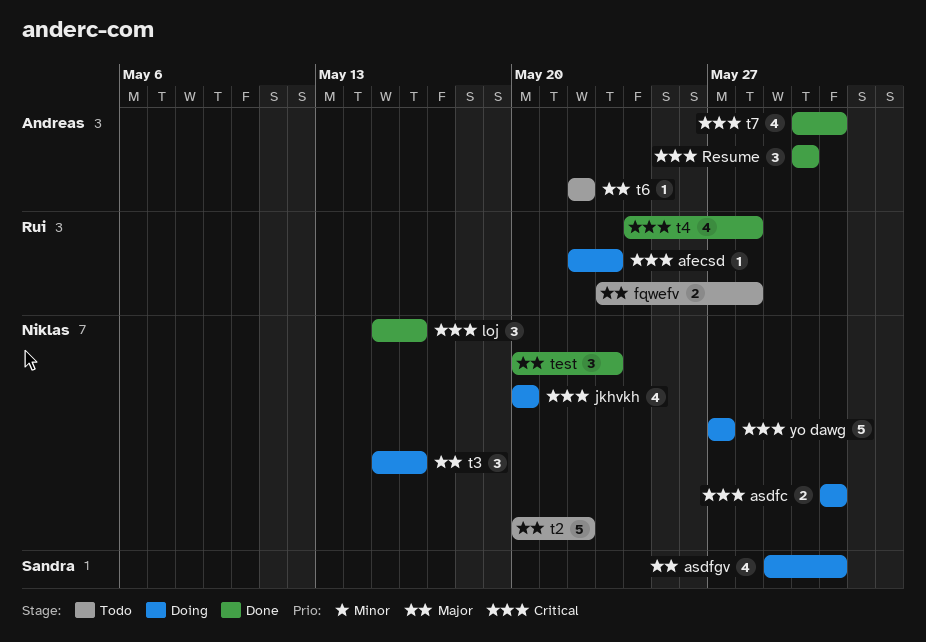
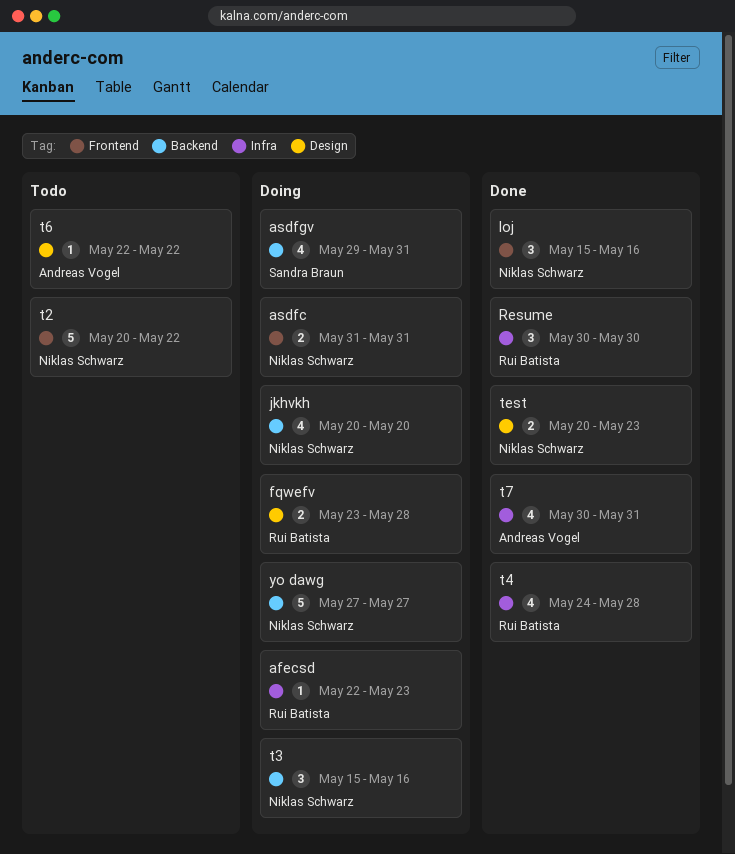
fqwefv, status: Todo -> Doing
Resume, owner: Andreas Vogel -> Rui Batista
test, estimate: 3 -> 2

